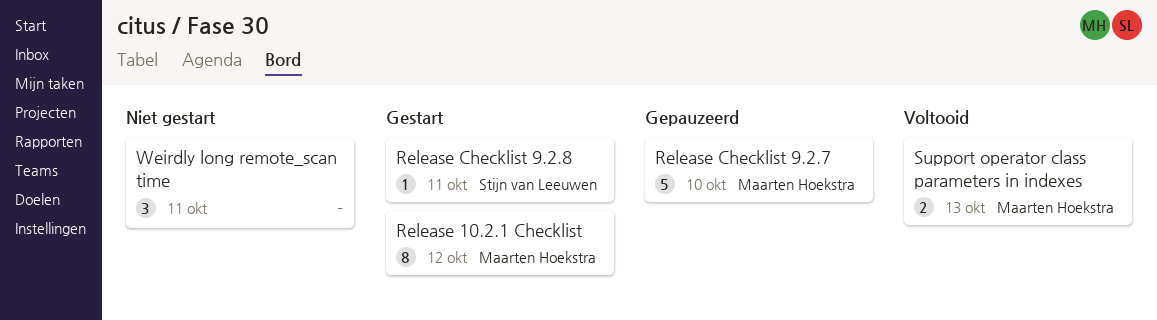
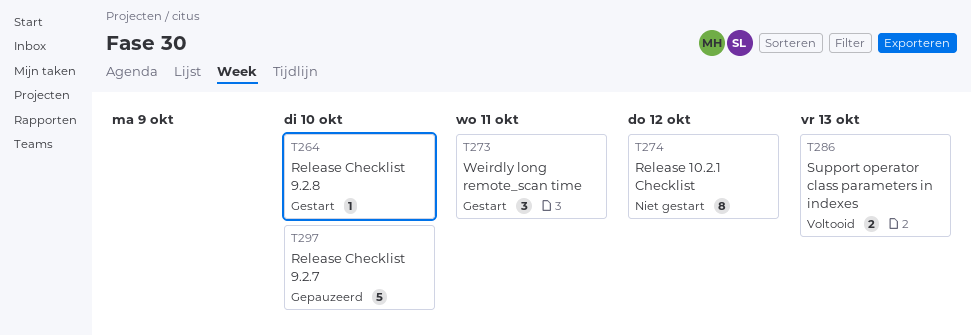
Release 10.2.1 Checklist, status: Gestart -> Niet gestart
Release Checklist 9.2.8, due: Oct 11 -> Oct 10
Weirdly long remote_scan time, status: Niet gestart -> Gestart

